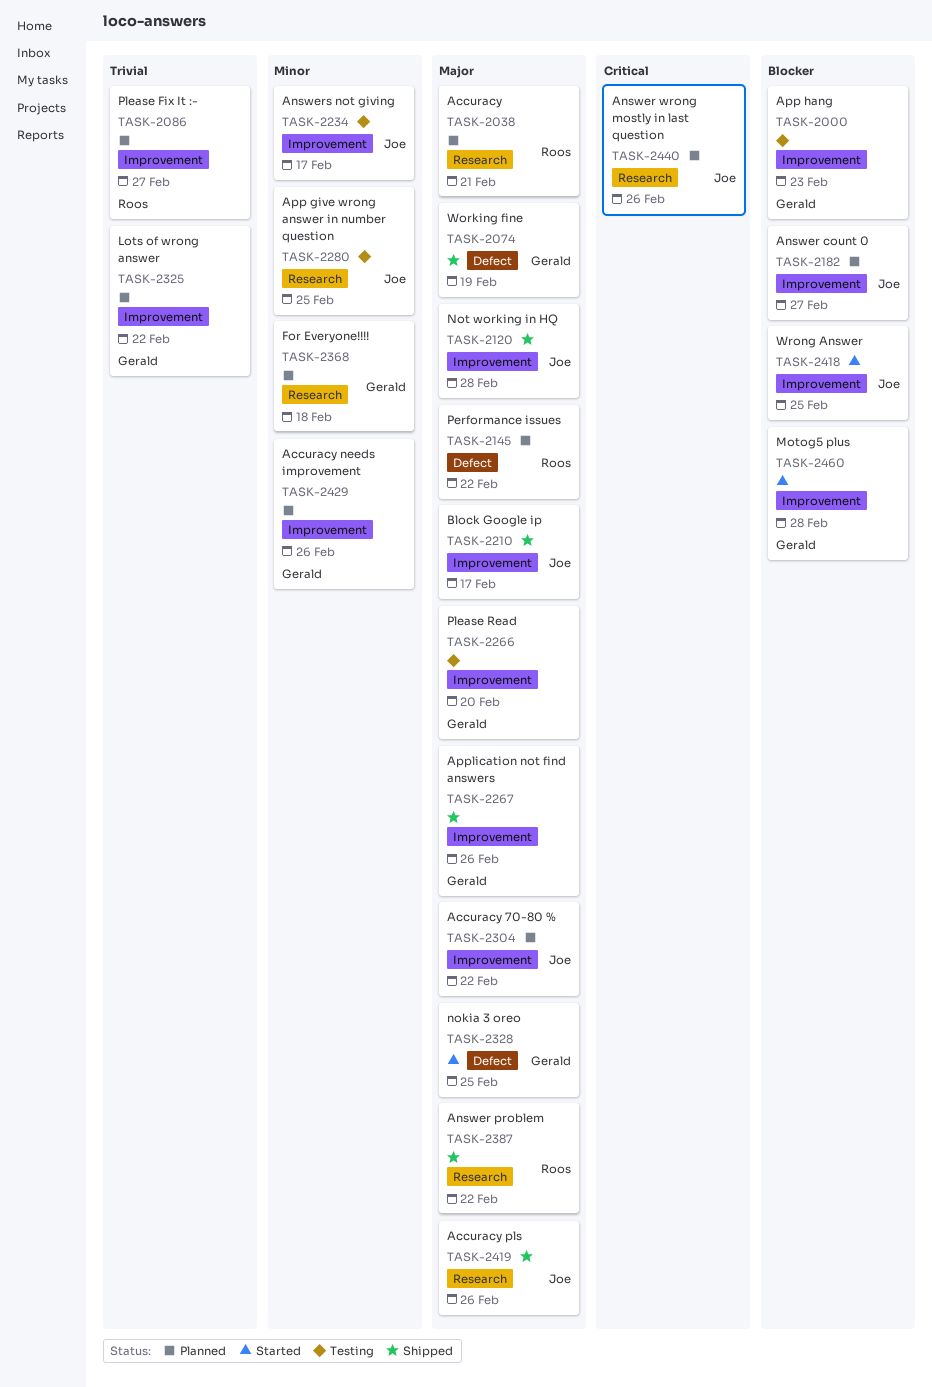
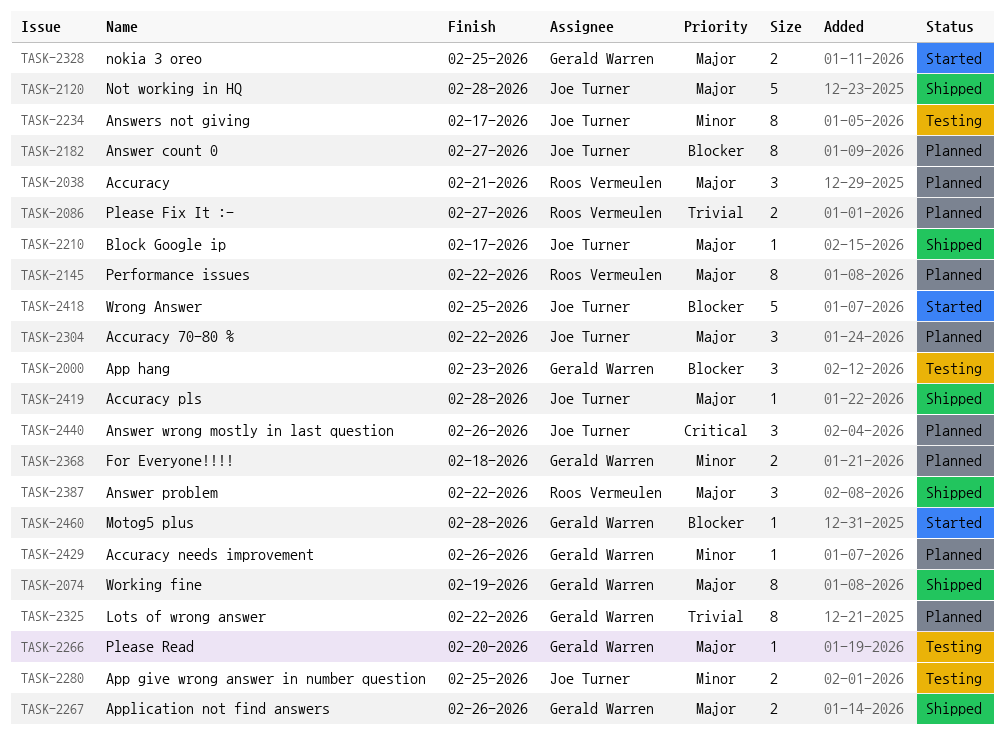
TASK-2419, due: Feb 26 -> Feb 28

